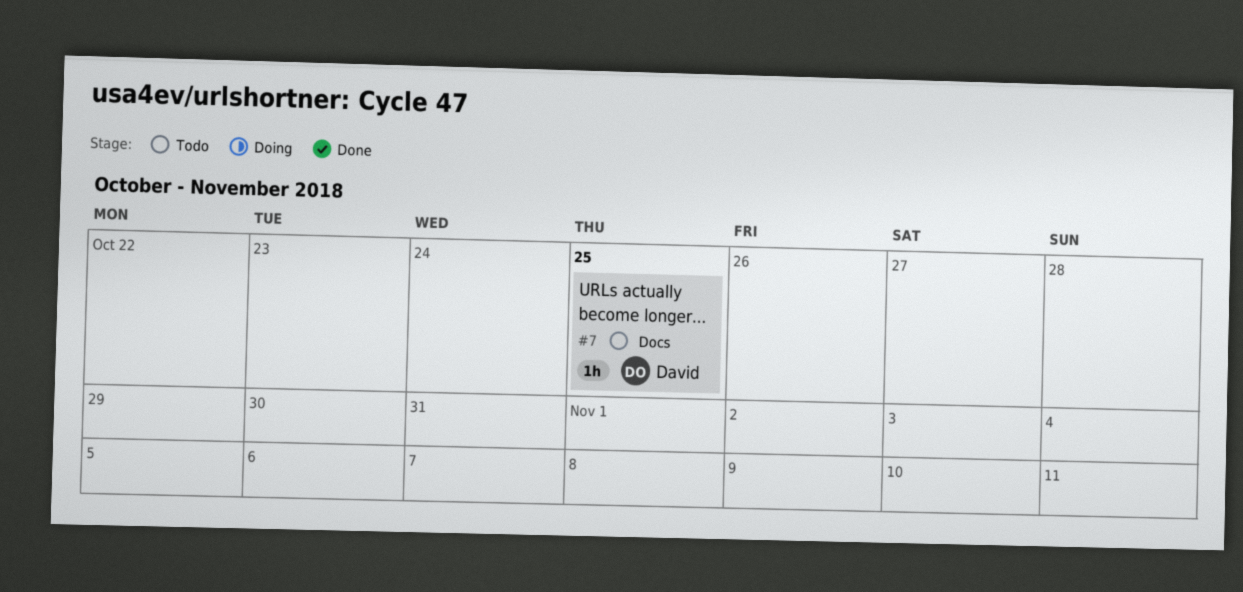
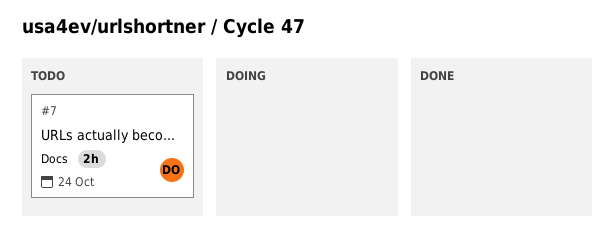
#7, estimate: 1h -> 2h
#7, due: Oct 25 -> Oct 24

